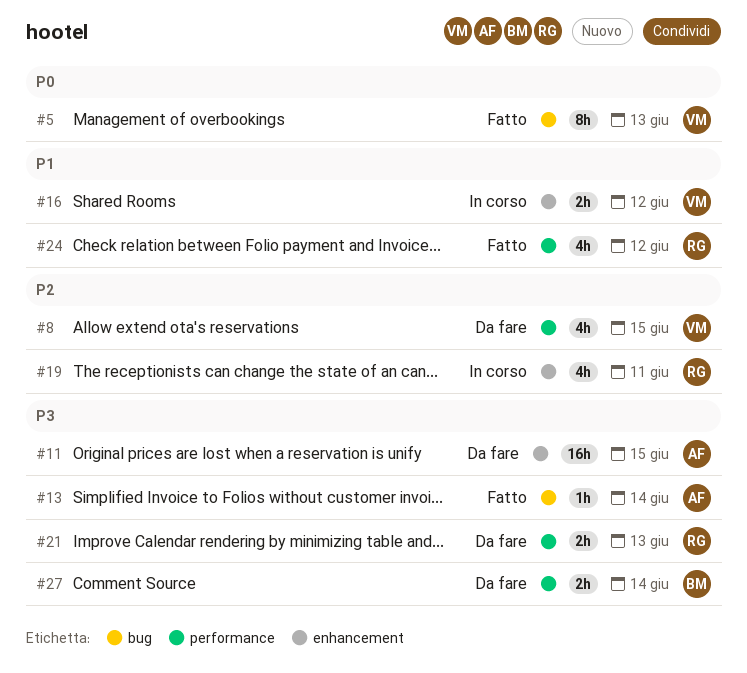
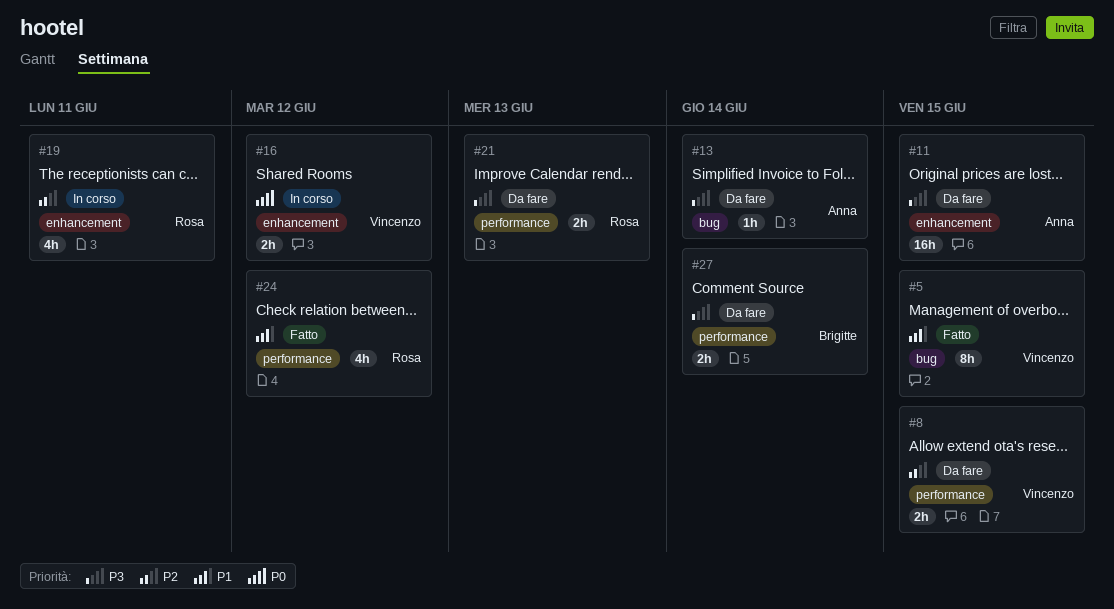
#5, priority: P0 -> P1
#5, due: Jun 13 -> Jun 15
#8, estimate: 4h -> 2h
#13, status: Fatto -> Da fare
#16, priority: P1 -> P0

